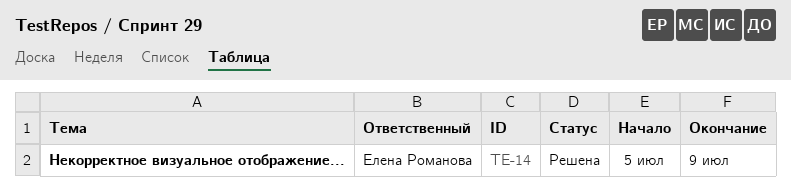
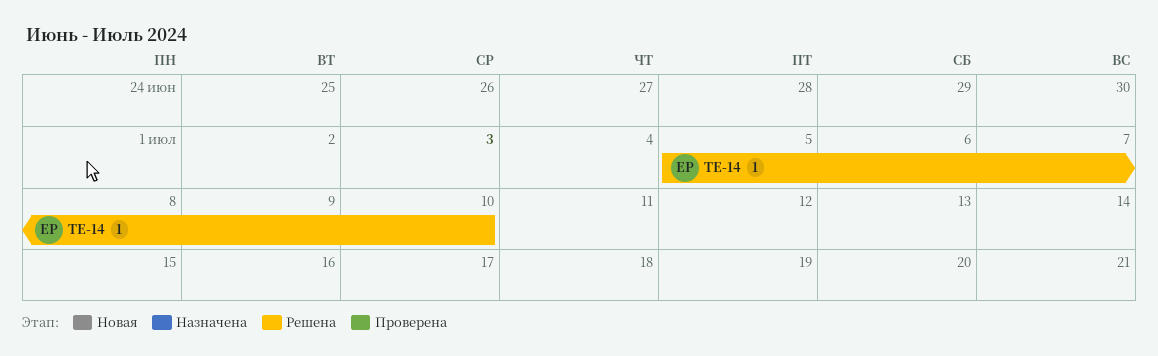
TE-14, due: Jul 9 -> Jul 10

